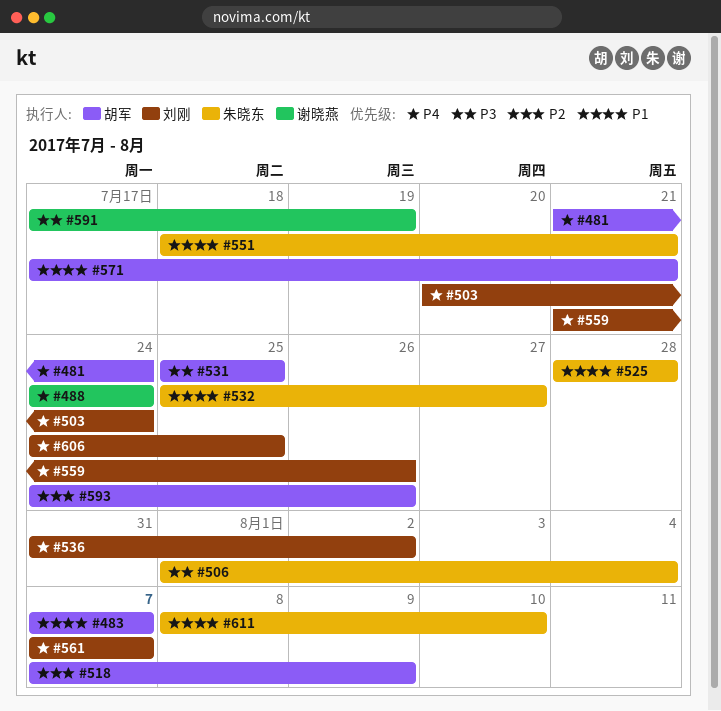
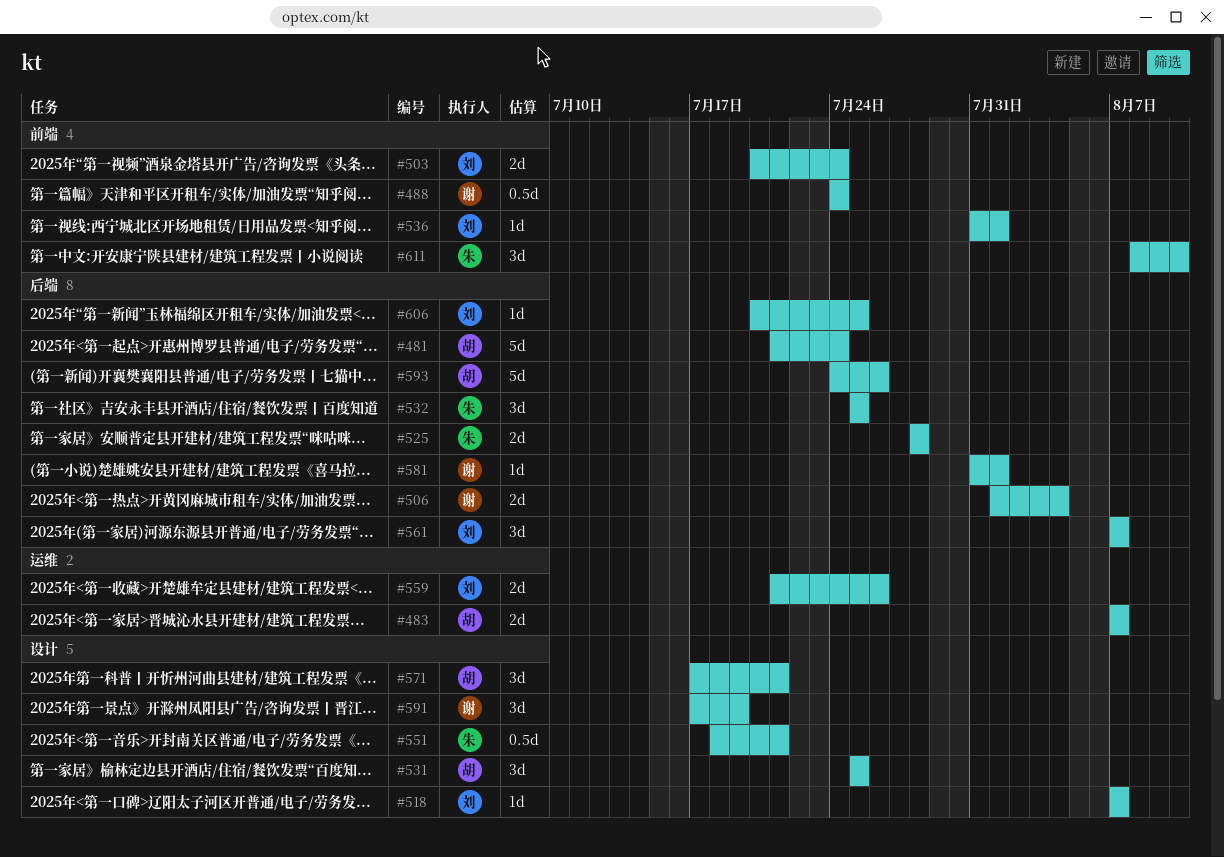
#506, owner: 朱晓东 -> 谢晓燕
#518, owner: 胡军 -> 刘刚
#518, due: Aug 9 -> Aug 7
#532, due: Jul 27 -> Jul 25
#536, due: Aug 2 -> Aug 1
#581: none -> present
#606, start: Jul 24 -> Jul 20

